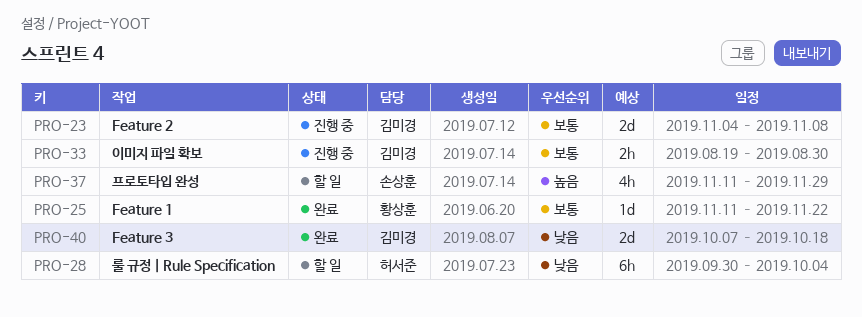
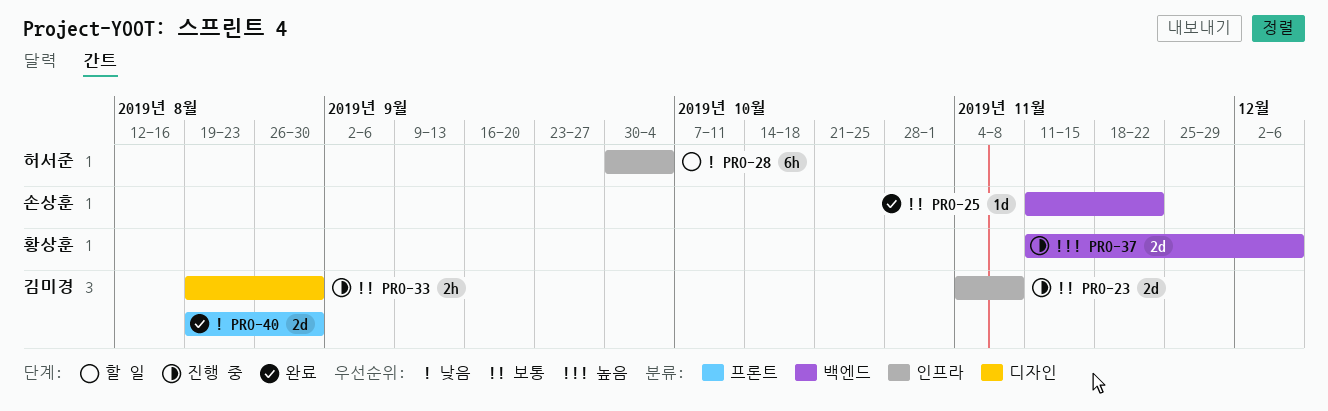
PRO-25, owner: 황상훈 -> 손상훈
PRO-37, status: 할 일 -> 진행 중
PRO-37, owner: 손상훈 -> 황상훈
PRO-37, estimate: 4h -> 2d
PRO-37, due: Nov 29 -> Dec 6
PRO-40, start: Oct 7 -> Aug 19
PRO-40, due: Oct 18 -> Aug 30

